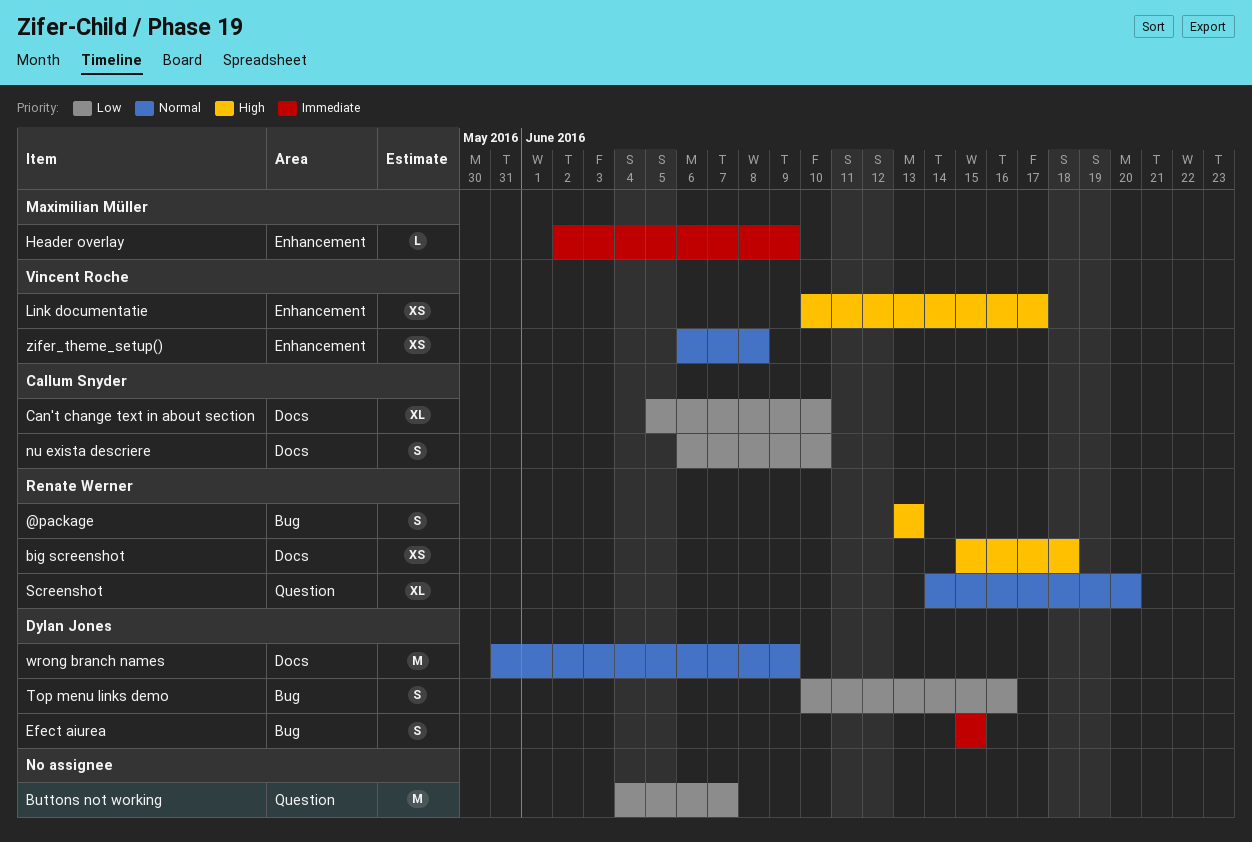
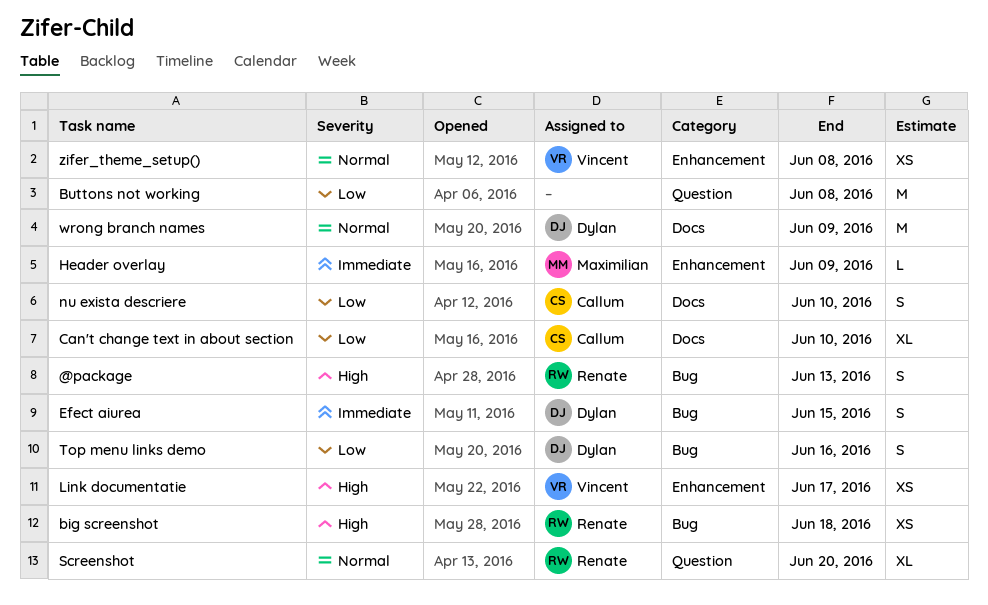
big screenshot, label: Docs -> Bug
Buttons not working, due: Jun 7 -> Jun 8

